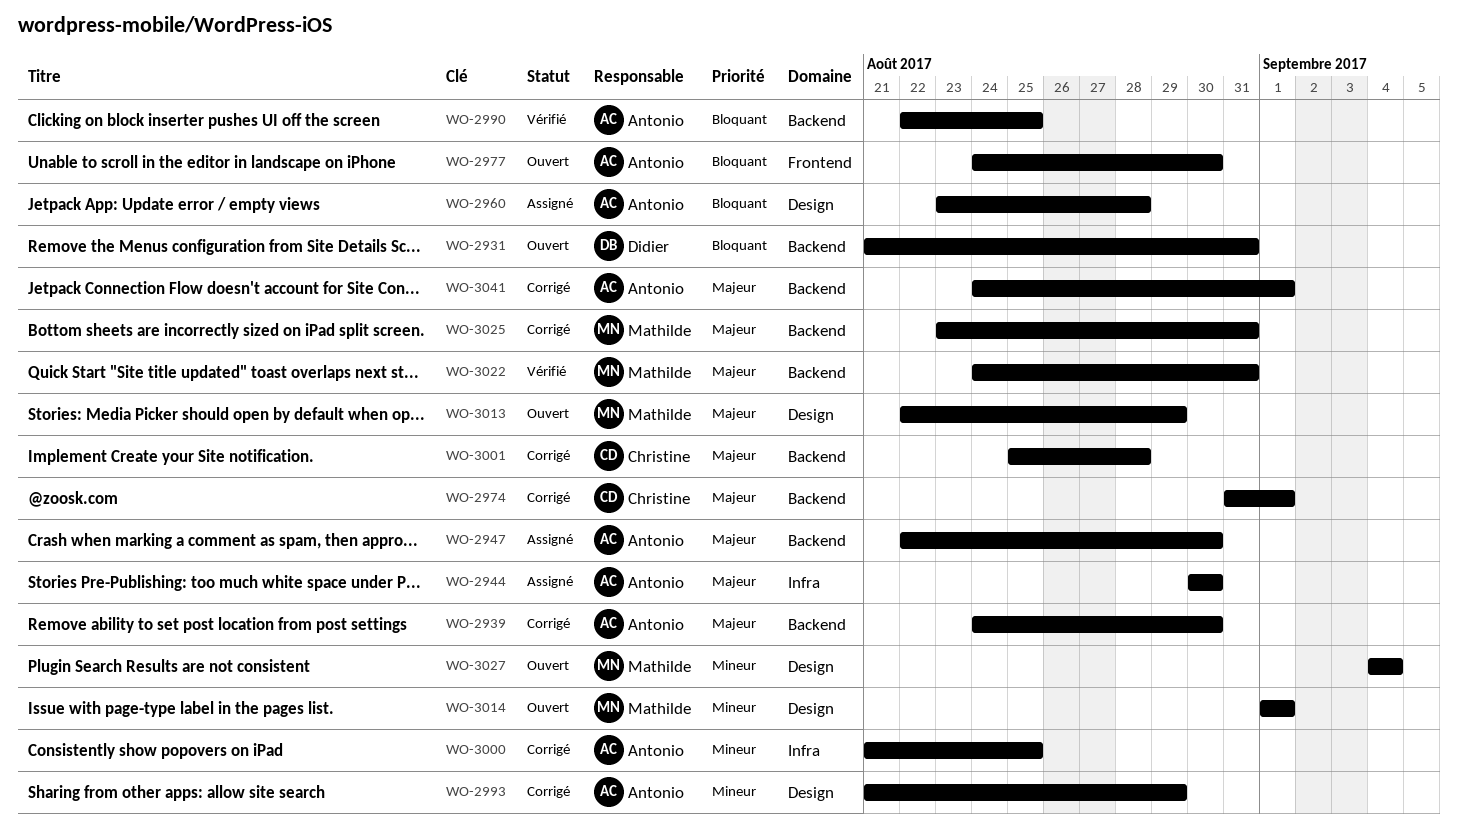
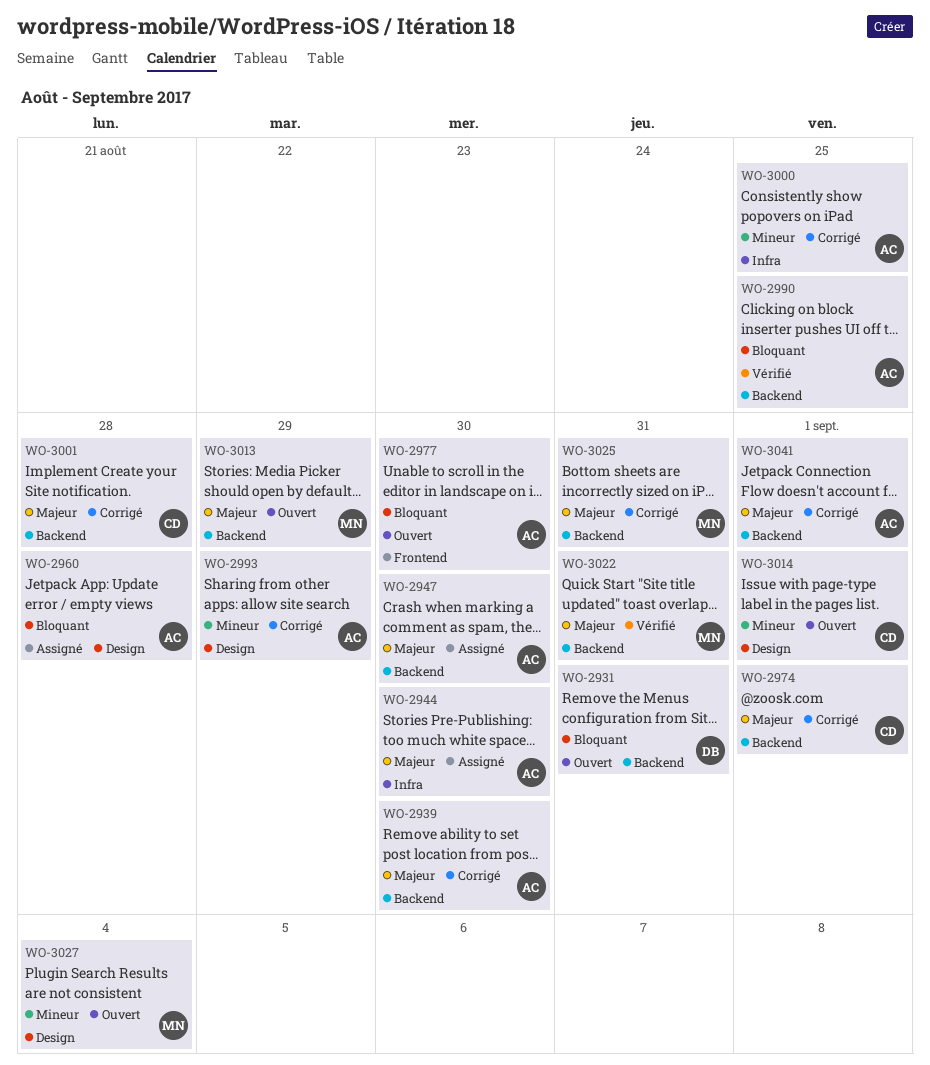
WO-3013, label: Design -> Backend
WO-3014, owner: Mathilde -> Christine

